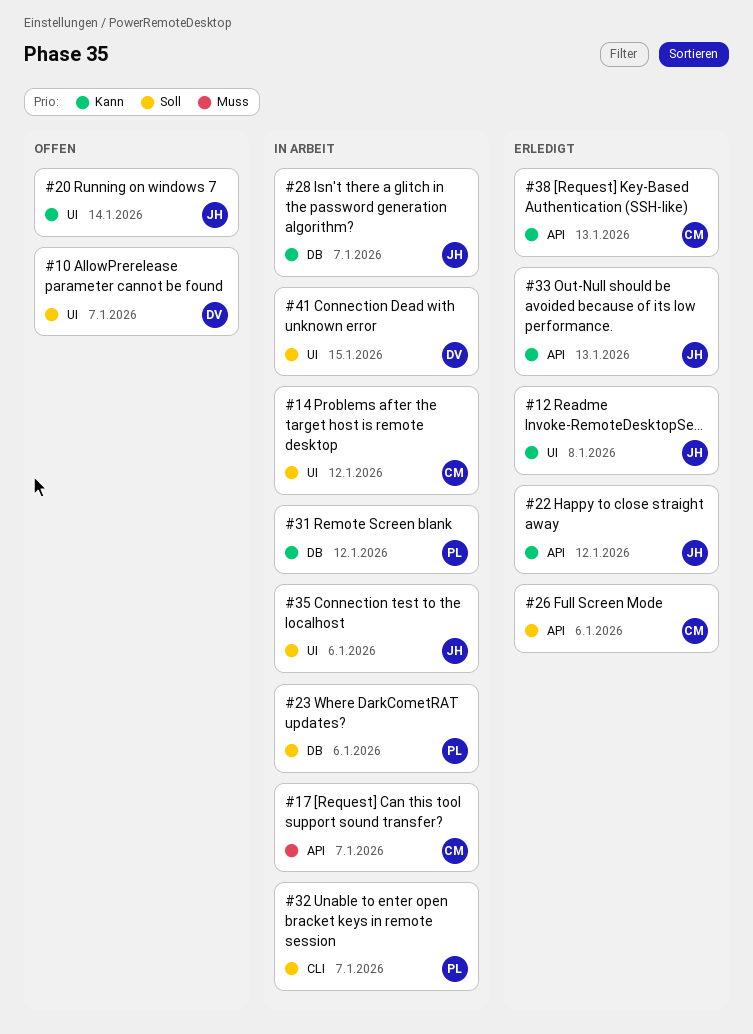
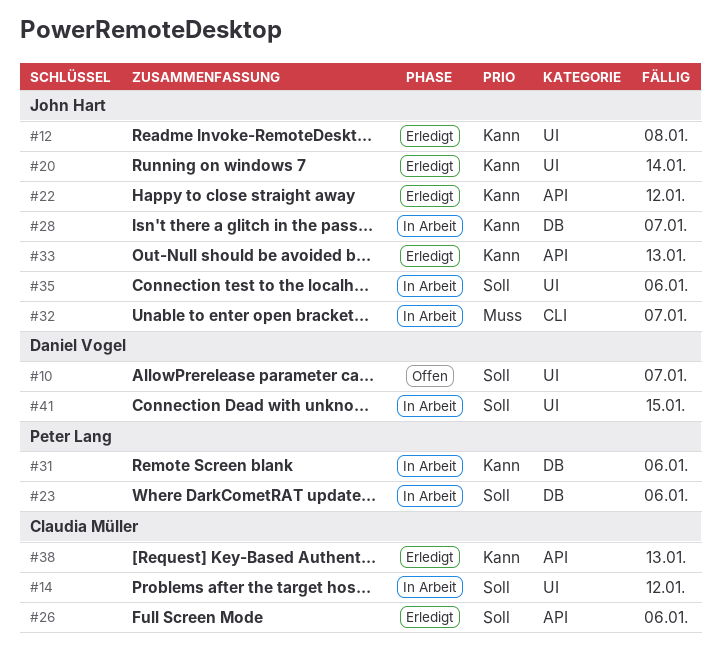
#17: present -> none
#20, status: Offen -> Erledigt
#31, due: Jan 12 -> Jan 6
#32, owner: Peter Lang -> John Hart
#32, priority: Soll -> Muss

